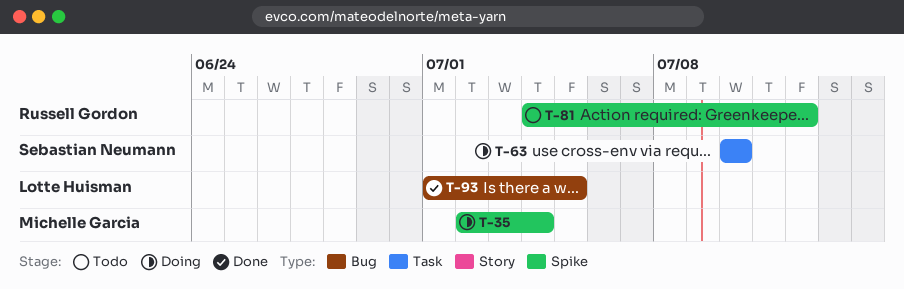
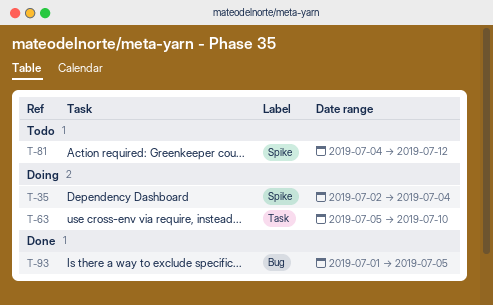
T-63, start: Jul 10 -> Jul 5

